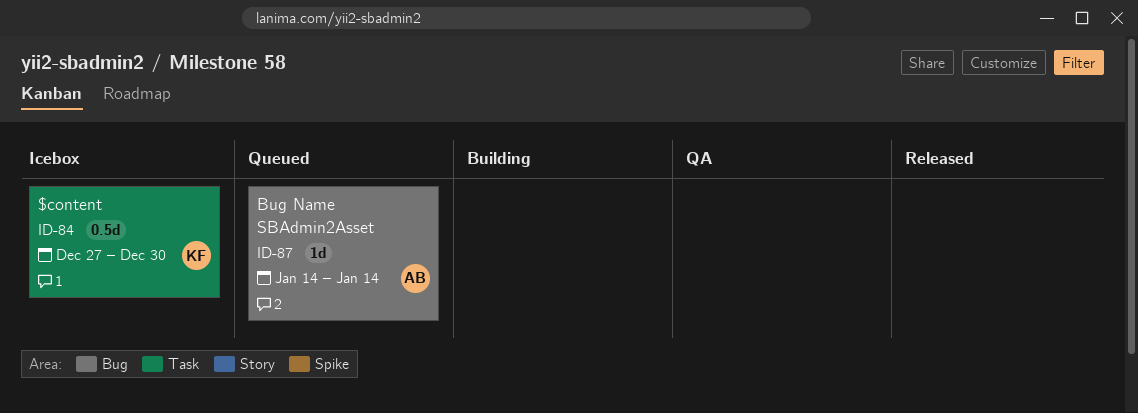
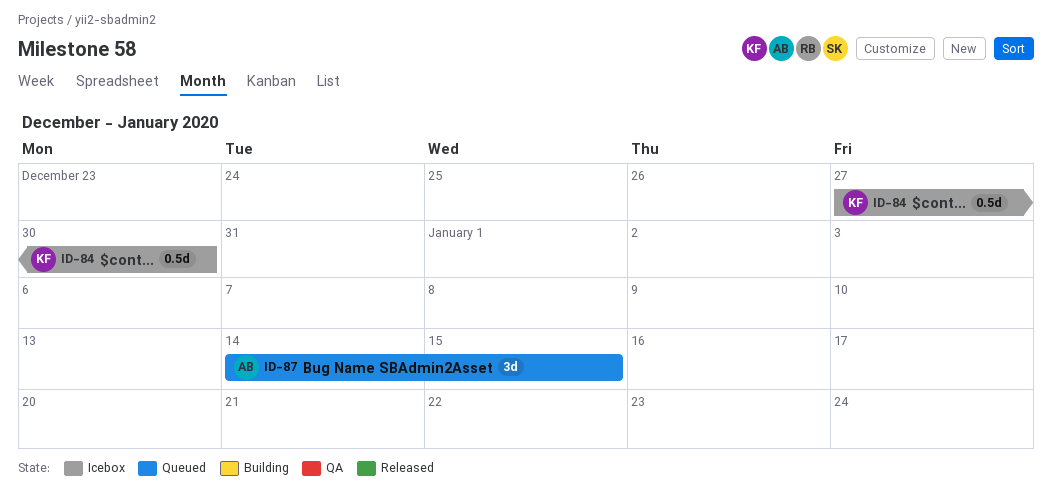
ID-87, estimate: 1d -> 3d
ID-87, due: Jan 14 -> Jan 15

